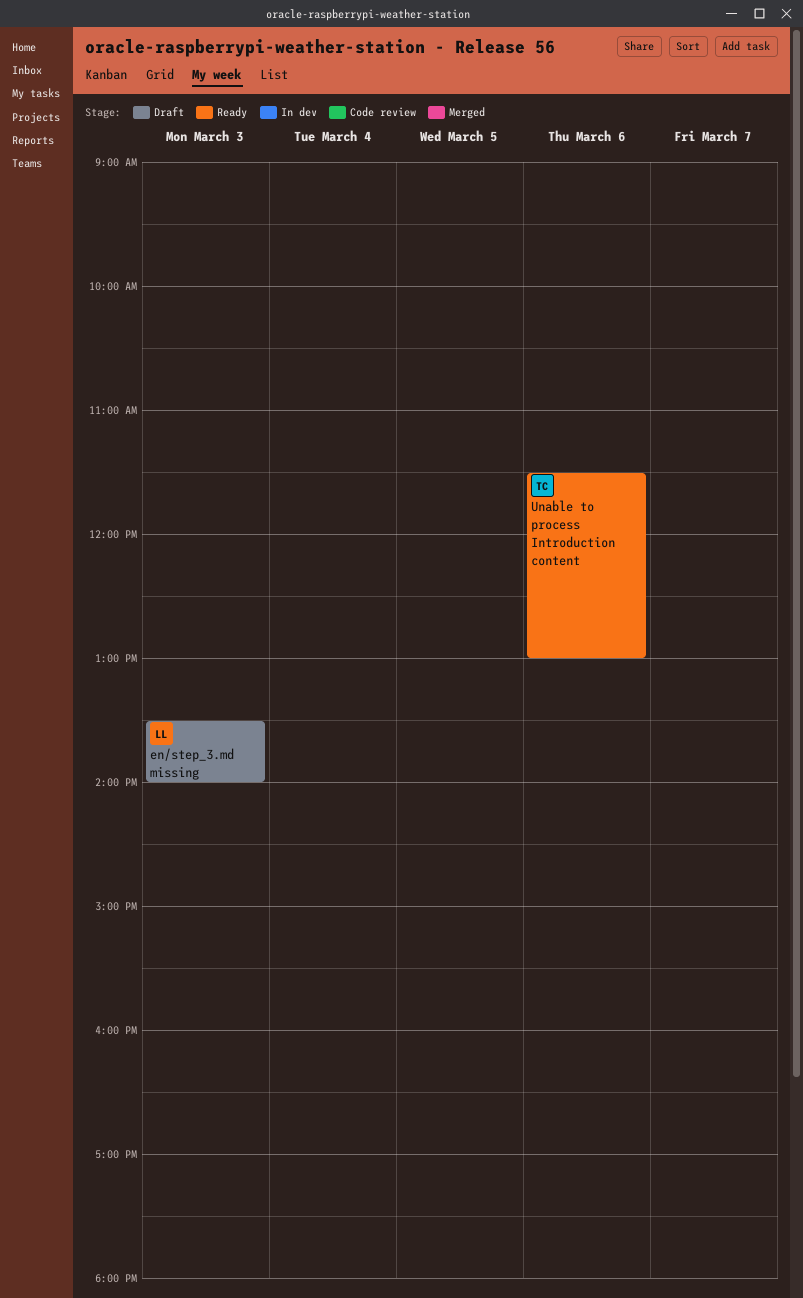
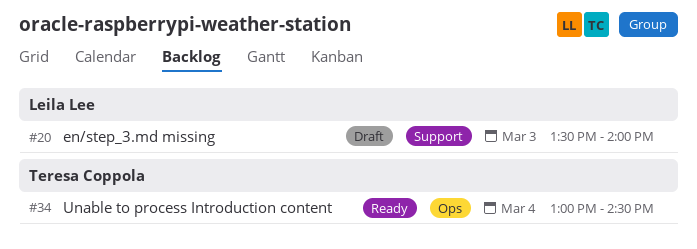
Unable to process Introduction content, day: Mar 6 -> Mar 4
Unable to process Introduction content, begins: 11:30 -> 13:00
Unable to process Introduction content, ends: 13:00 -> 14:30

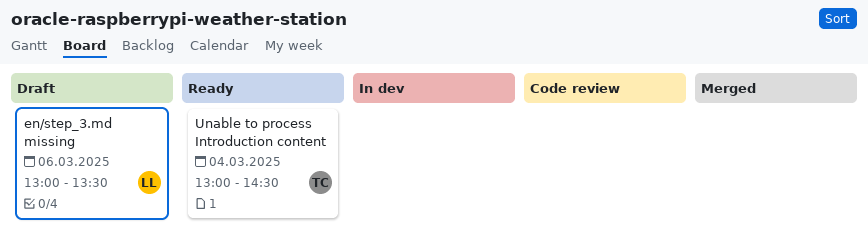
en/step_3.md missing, day: Mar 3 -> Mar 6
en/step_3.md missing, begins: 13:30 -> 13:00
en/step_3.md missing, ends: 14:00 -> 13:30

